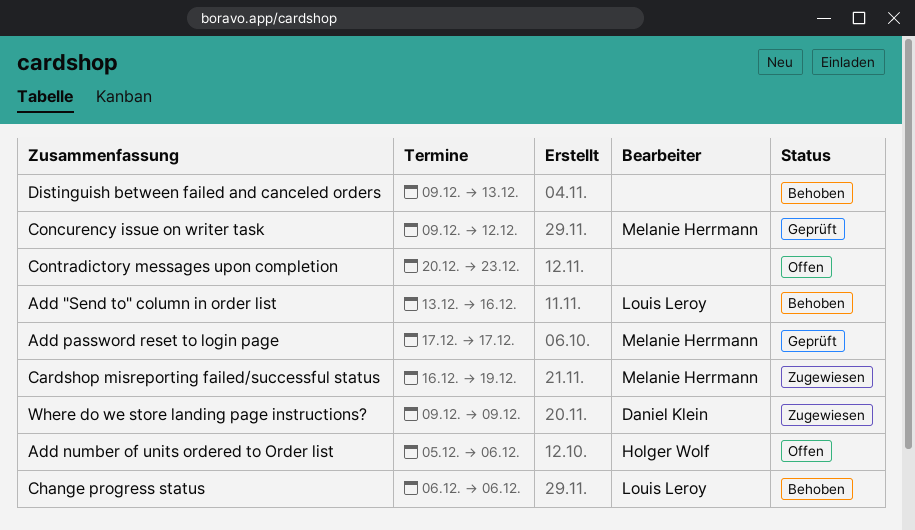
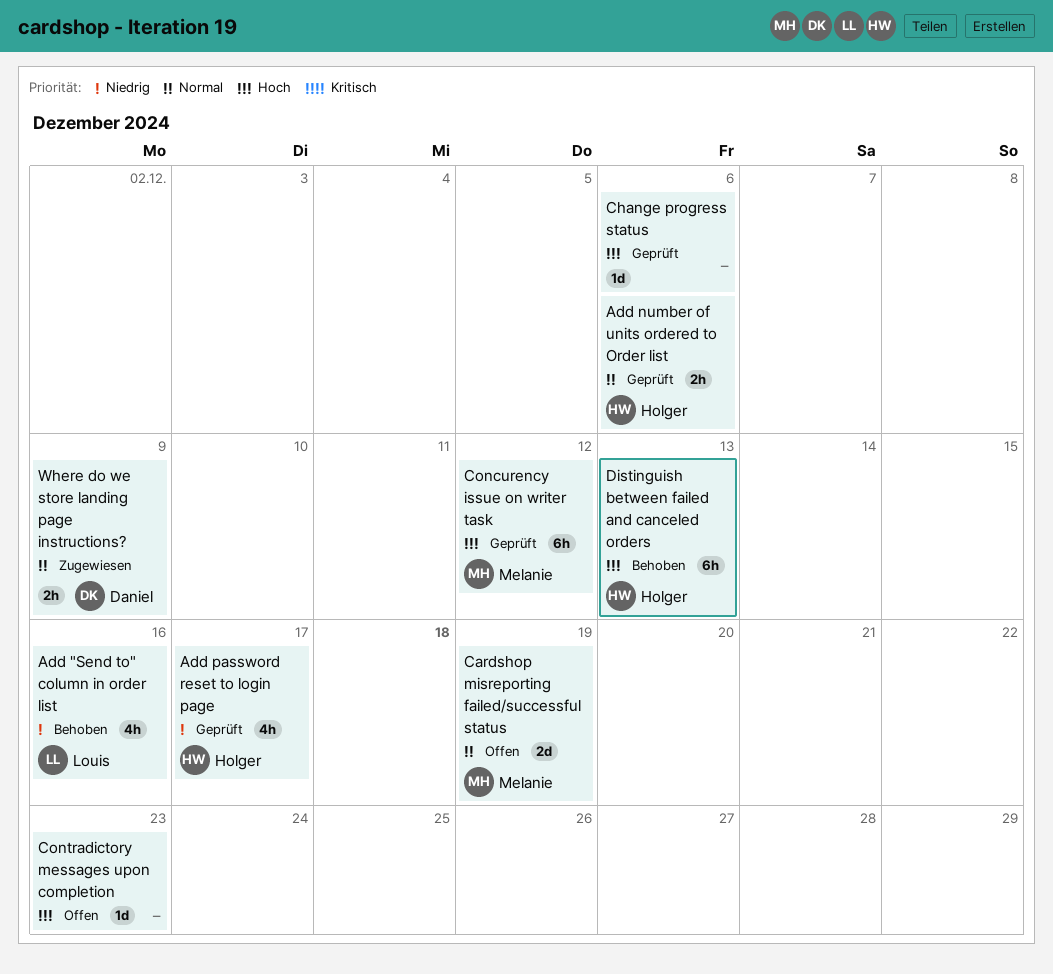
Add number of units ordered to Order list, status: Offen -> Geprüft
Add password reset to login page, owner: Melanie Herrmann -> Holger Wolf
Cardshop misreporting failed/successful status, status: Zugewiesen -> Offen
Change progress status, status: Behoben -> Geprüft
Change progress status, owner: Louis Leroy -> none
Distinguish between failed and canceled orders, owner: none -> Holger Wolf

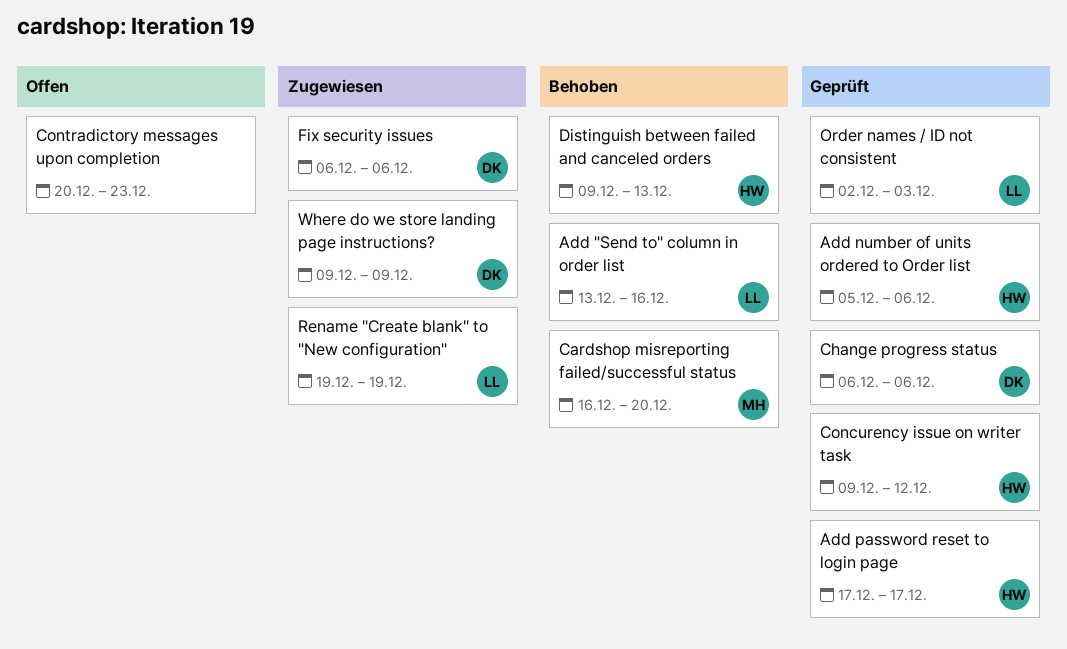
Cardshop misreporting failed/successful status, status: Offen -> Behoben
Cardshop misreporting failed/successful status, due: Dec 19 -> Dec 20
Change progress status, owner: none -> Daniel
Concurency issue on writer task, owner: Melanie -> Holger
Fix security issues: none -> present
Order names / ID not consistent: none -> present
Rename "Create blank" to "New configuration": none -> present

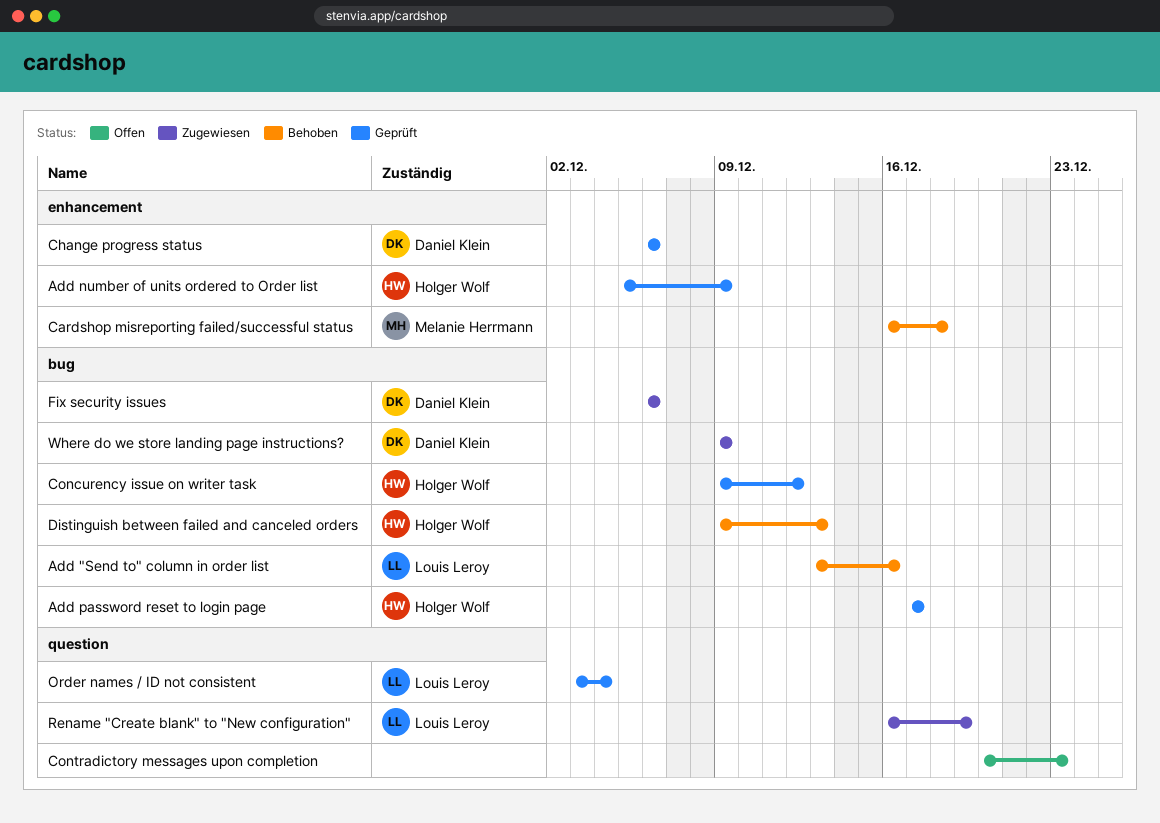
Add number of units ordered to Order list, due: Dec 6 -> Dec 9
Cardshop misreporting failed/successful status, due: Dec 20 -> Dec 18
Order names / ID not consistent, start: Dec 2 -> Dec 3
Order names / ID not consistent, due: Dec 3 -> Dec 4
Rename "Create blank" to "New configuration", start: Dec 19 -> Dec 16

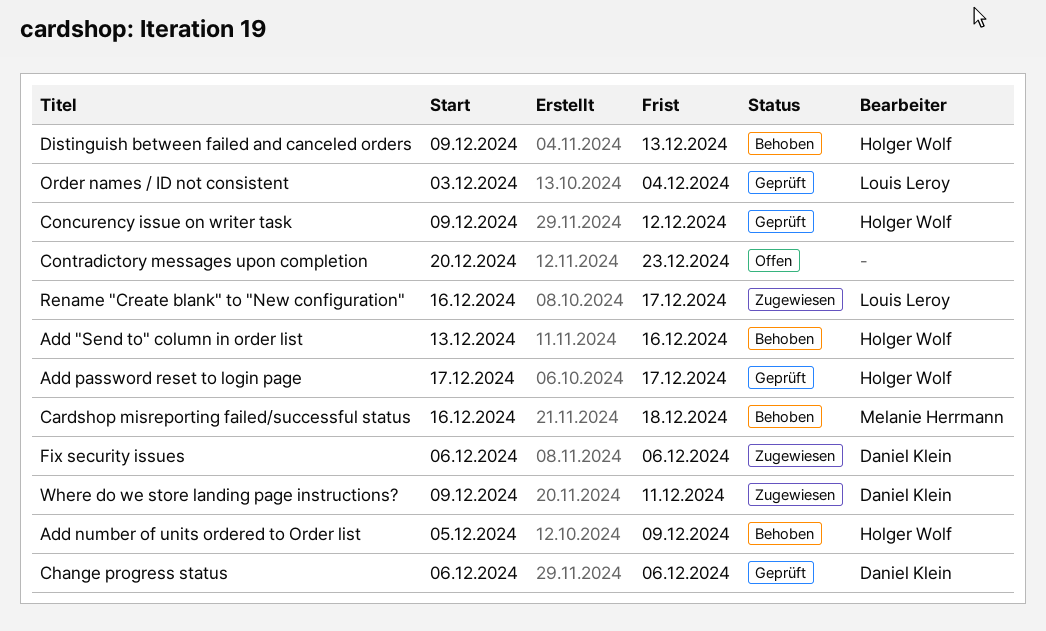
Add "Send to" column in order list, owner: Louis Leroy -> Holger Wolf
Add number of units ordered to Order list, status: Geprüft -> Behoben
Rename "Create blank" to "New configuration", due: Dec 19 -> Dec 17
Where do we store landing page instructions?, due: Dec 9 -> Dec 11

